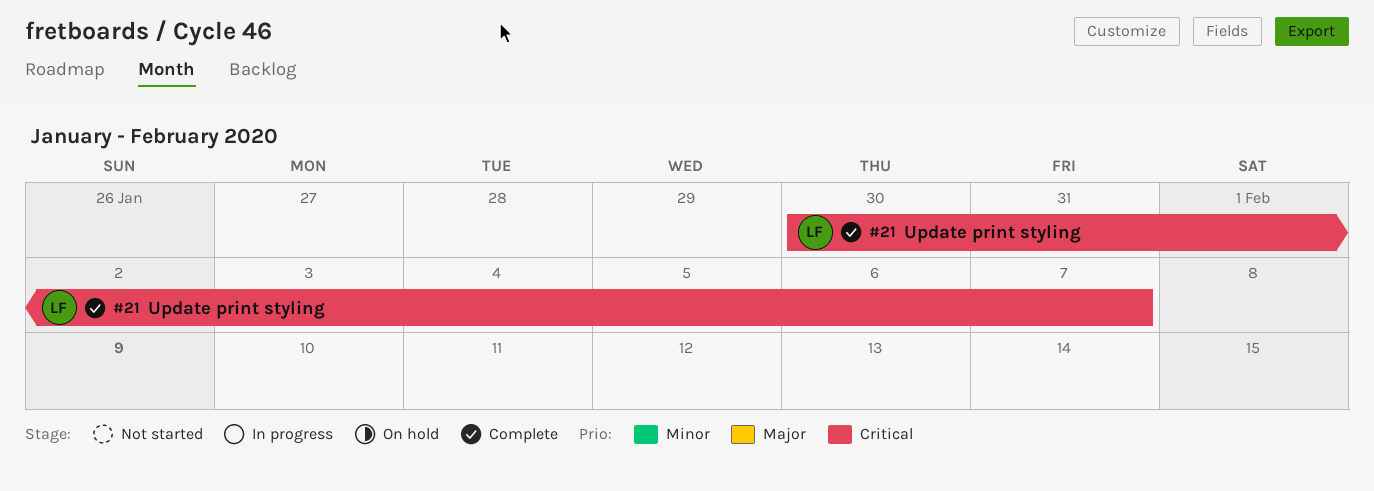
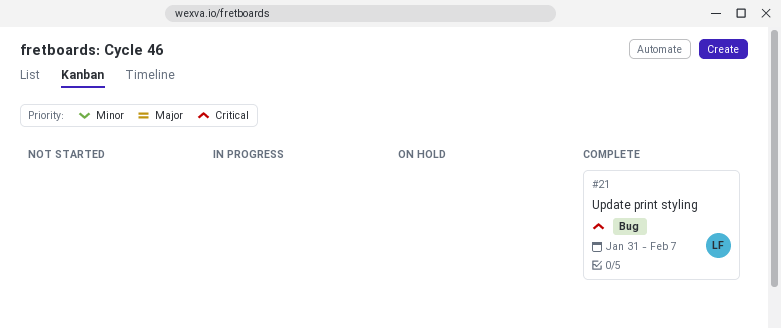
#21, start: Jan 30 -> Jan 31

